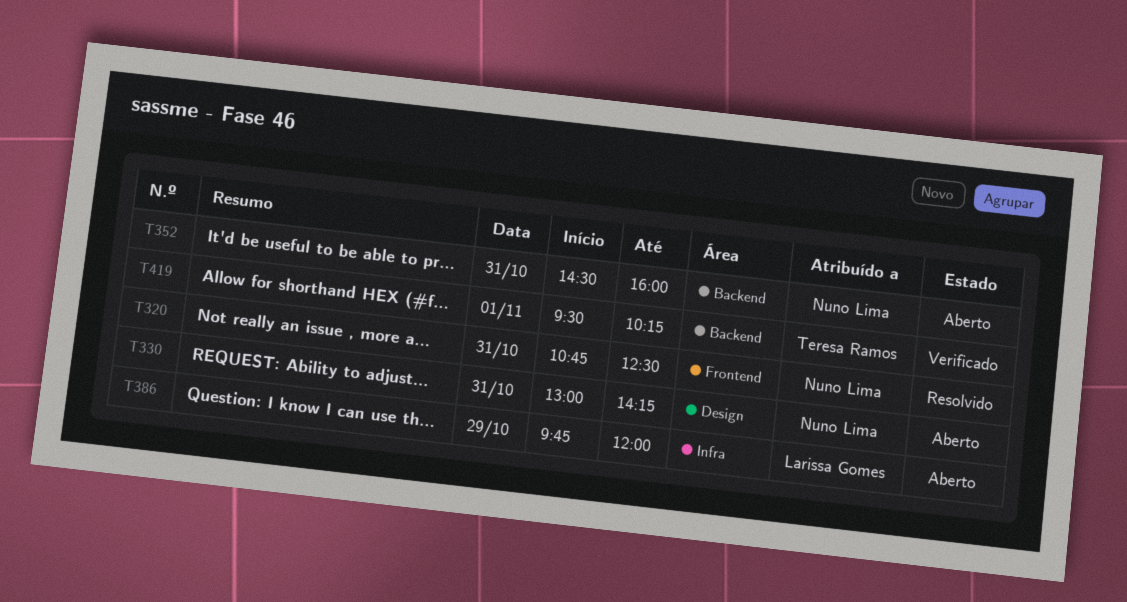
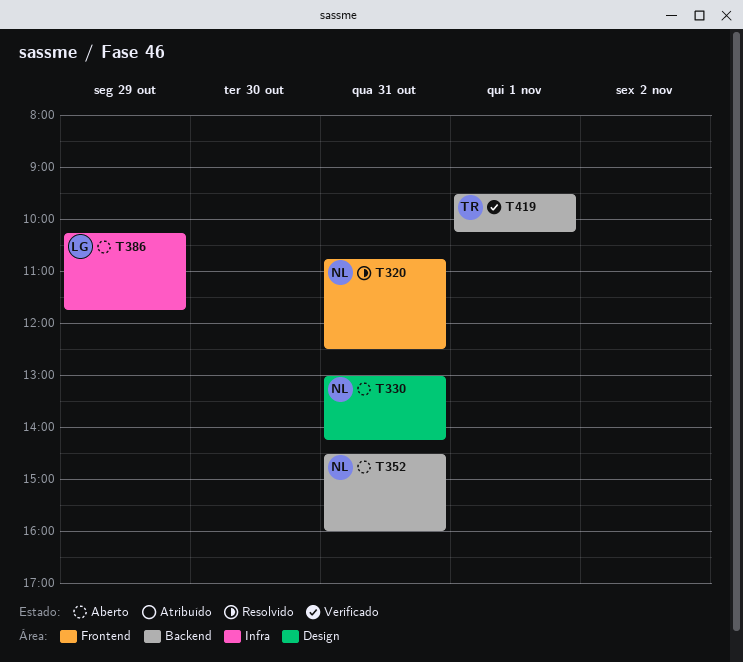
T386, begins: 09:45 -> 10:15
T386, ends: 12:00 -> 11:45

